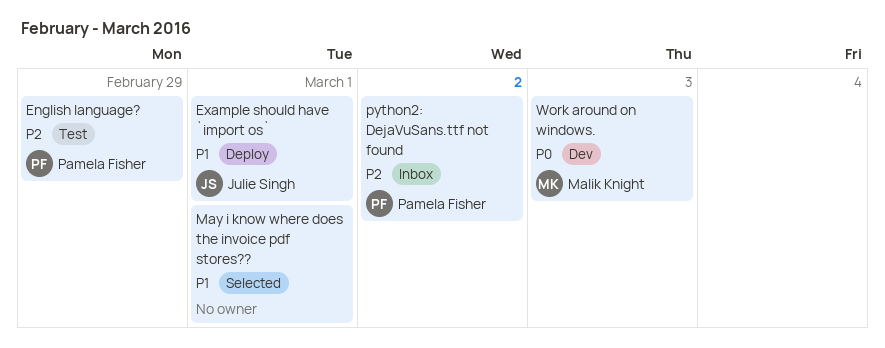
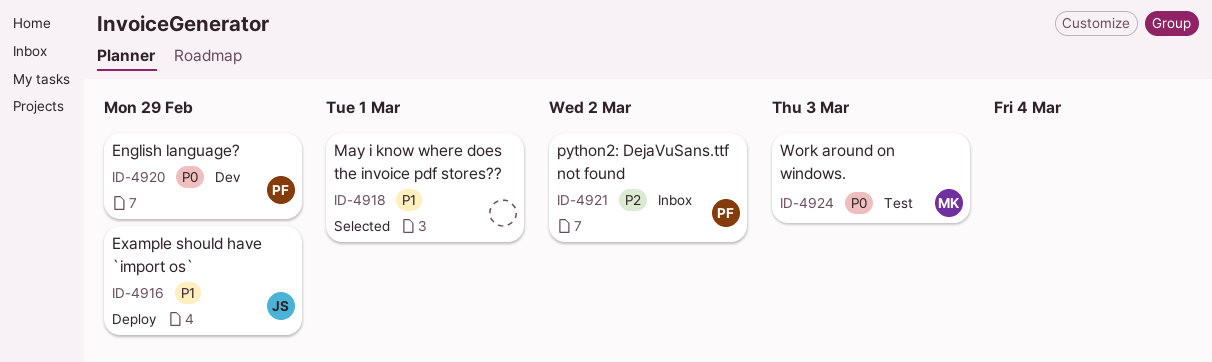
English language?, status: Test -> Dev
English language?, priority: P2 -> P0
Example should have `import os`, due: Mar 1 -> Feb 29
Work around on windows., status: Dev -> Test

